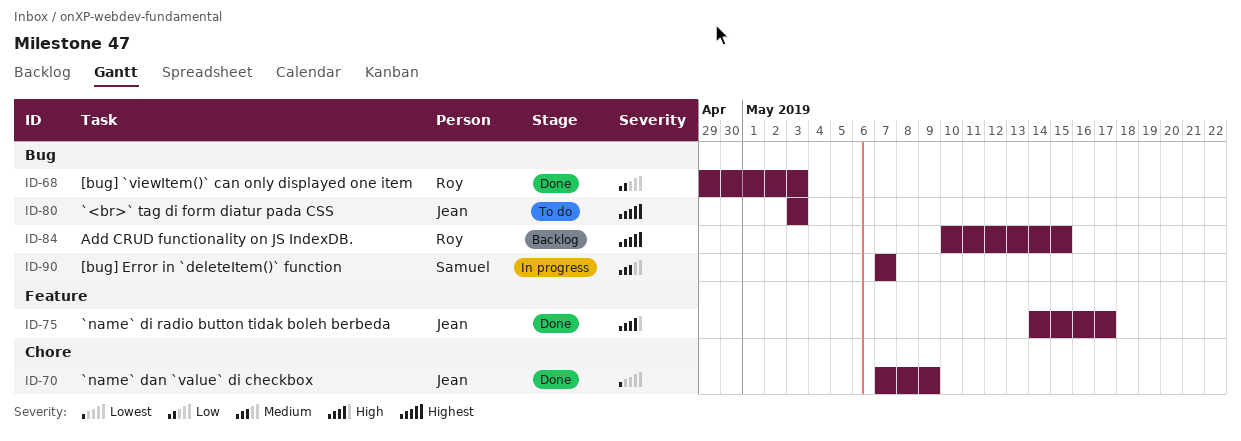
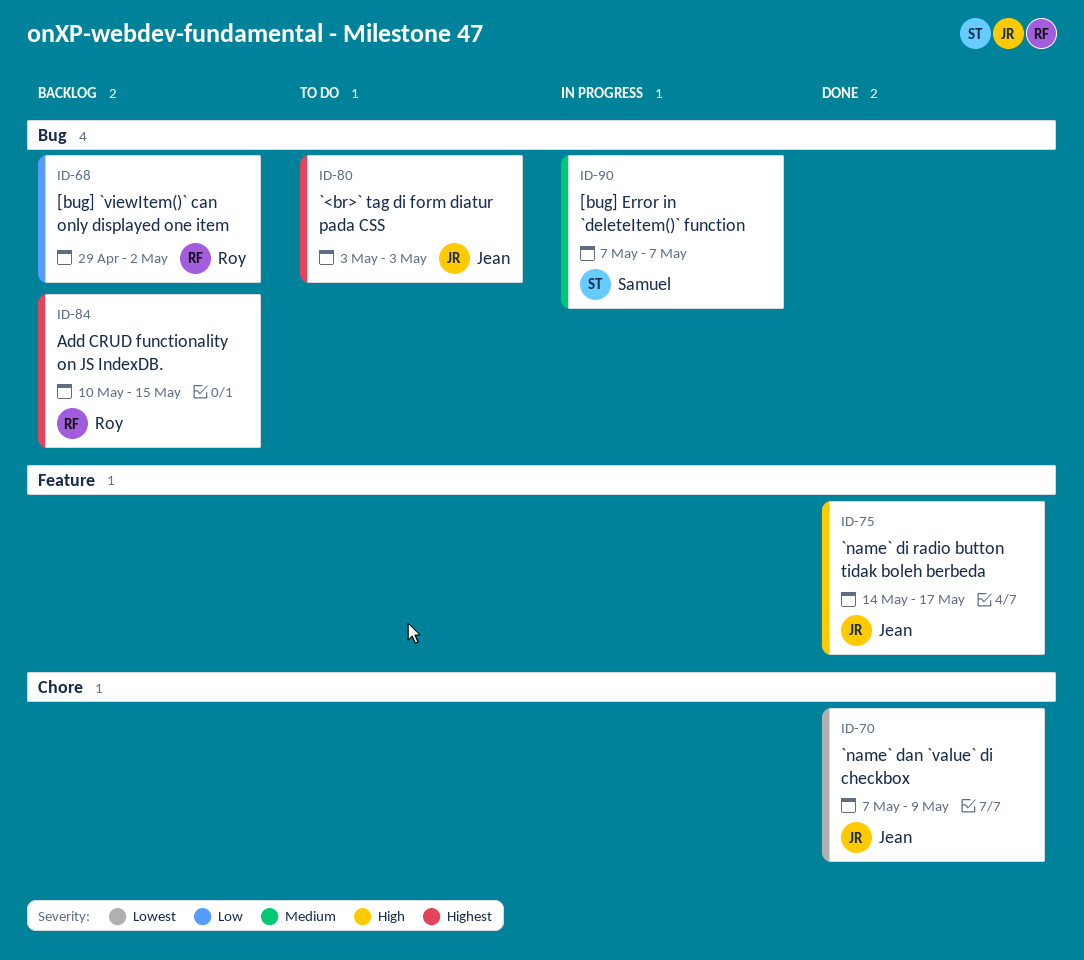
ID-68, status: Done -> Backlog
ID-68, due: May 3 -> May 2

